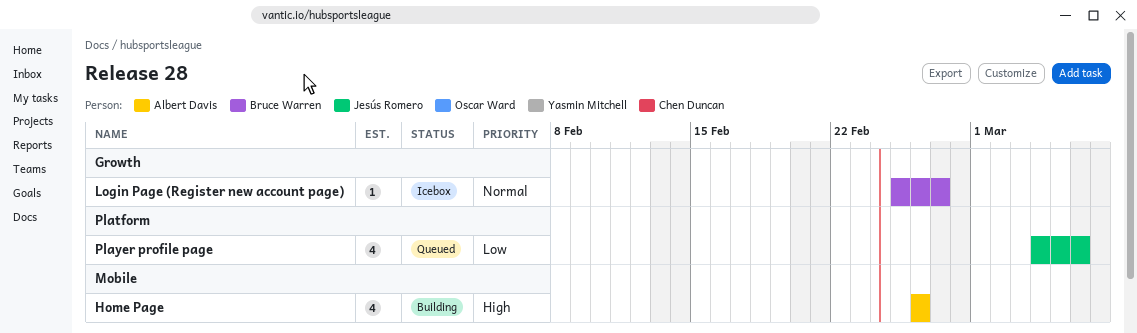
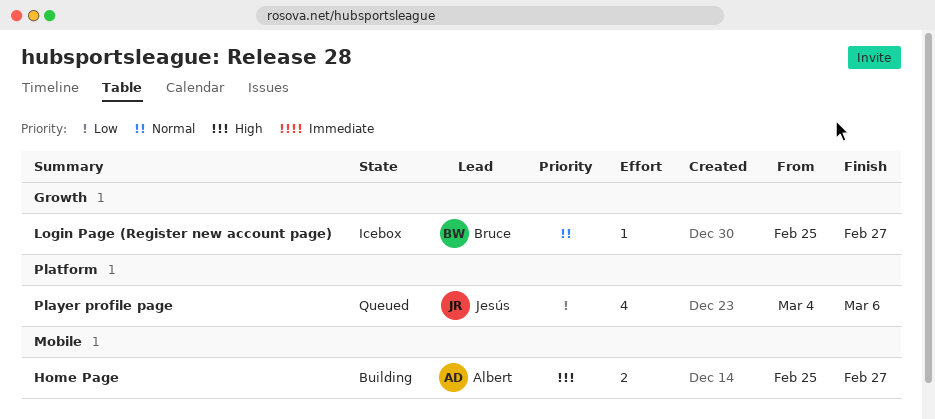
Home Page, estimate: 4 -> 2
Home Page, start: Feb 26 -> Feb 25
Home Page, due: Feb 26 -> Feb 27

